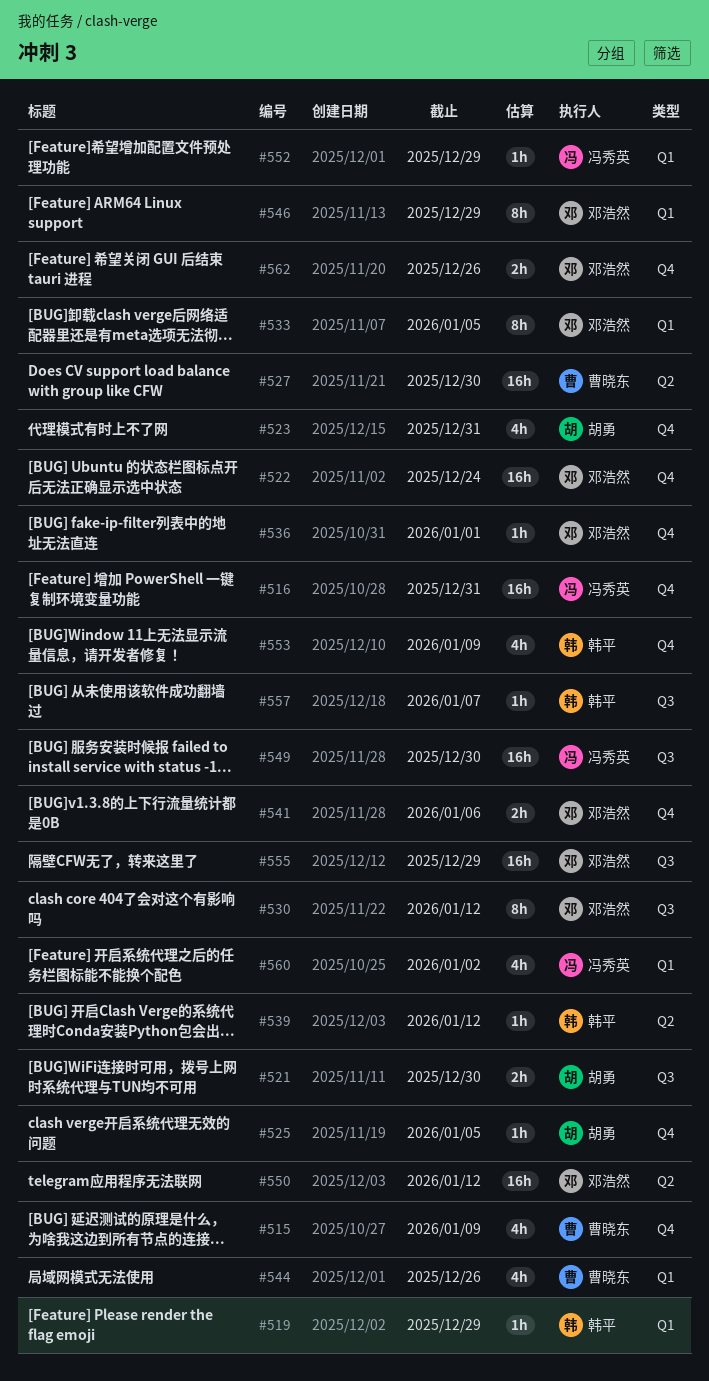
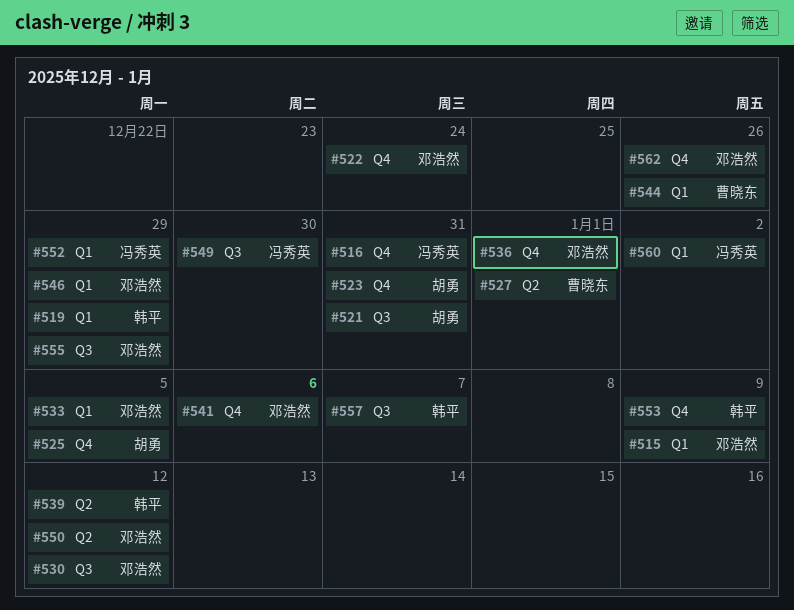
#515, owner: 曹晓东 -> 邓浩然
#515, label: Q4 -> Q1
#521, due: Dec 30 -> Dec 31
#527, due: Dec 30 -> Jan 1

